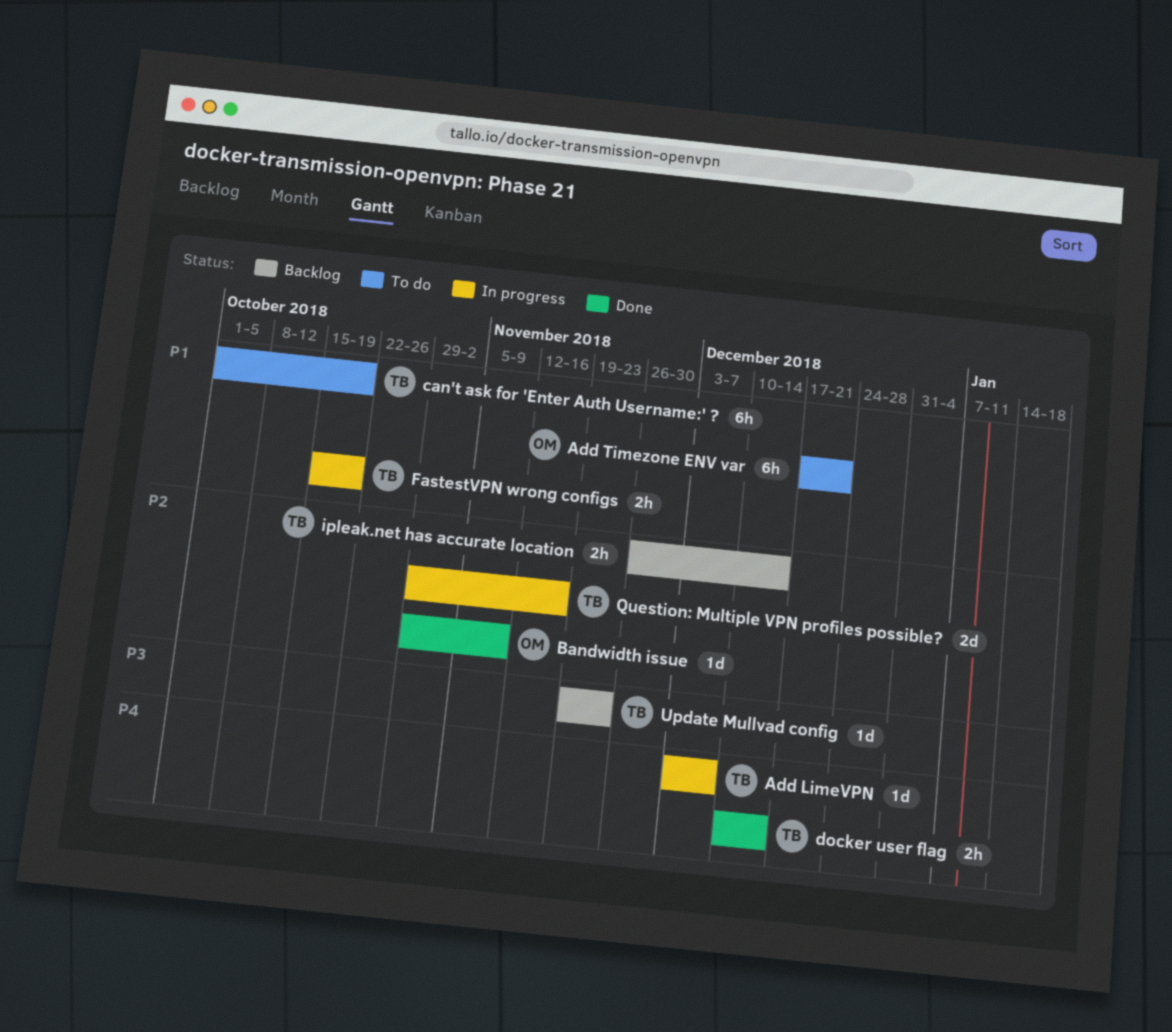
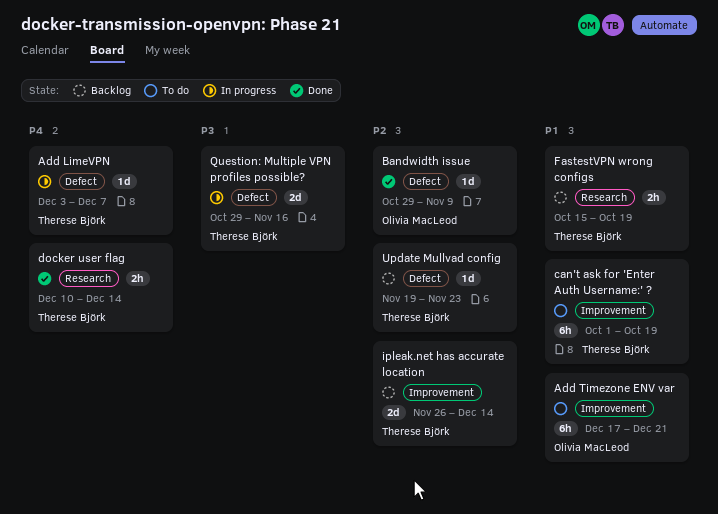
FastestVPN wrong configs, status: In progress -> Backlog
ipleak.net has accurate location, estimate: 2h -> 2d
Question: Multiple VPN profiles possible?, priority: P2 -> P3
Update Mullvad config, priority: P3 -> P2

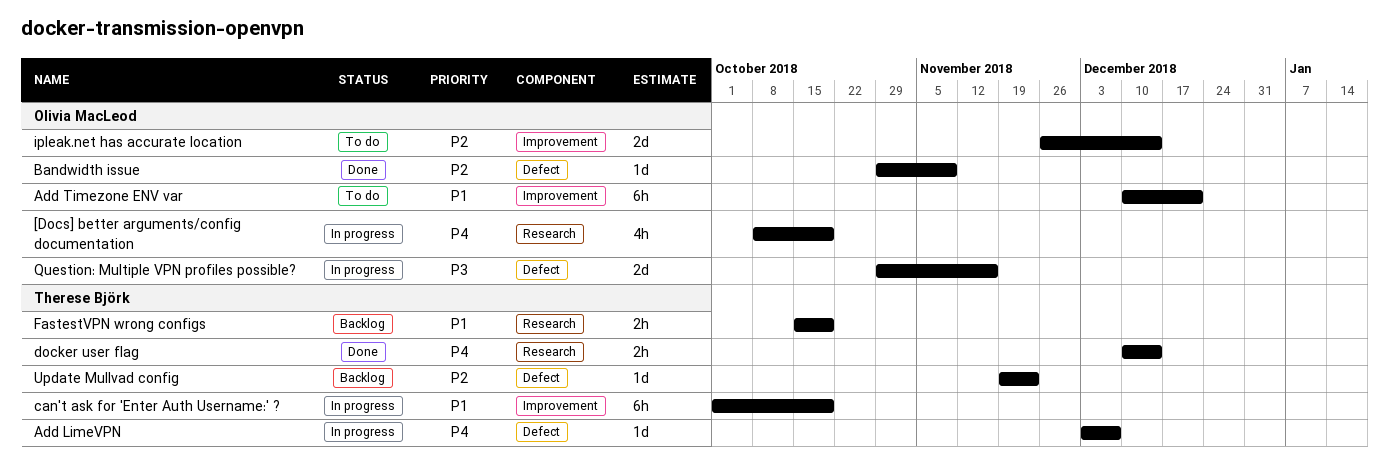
[Docs] better arguments/config documentation: none -> present
Add Timezone ENV var, start: Dec 17 -> Dec 10
can't ask for 'Enter Auth Username:' ?, status: To do -> In progress
ipleak.net has accurate location, status: Backlog -> To do
ipleak.net has accurate location, owner: Therese Björk -> Olivia MacLeod
Question: Multiple VPN profiles possible?, owner: Therese Björk -> Olivia MacLeod

